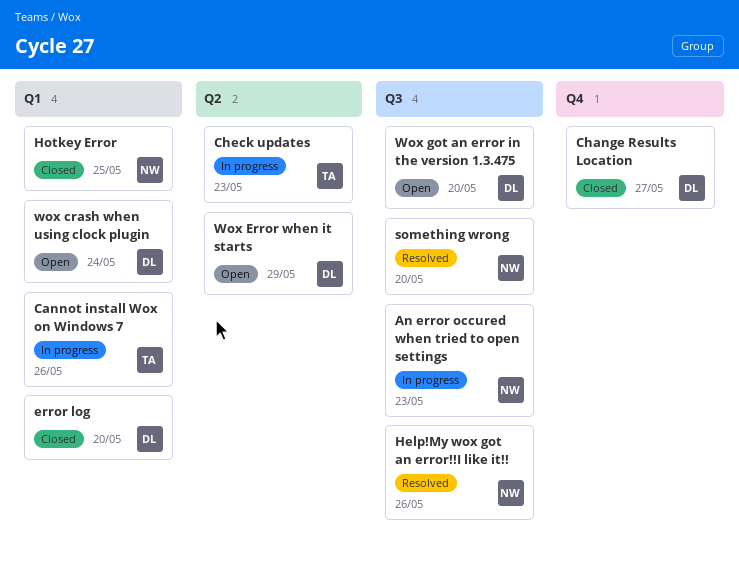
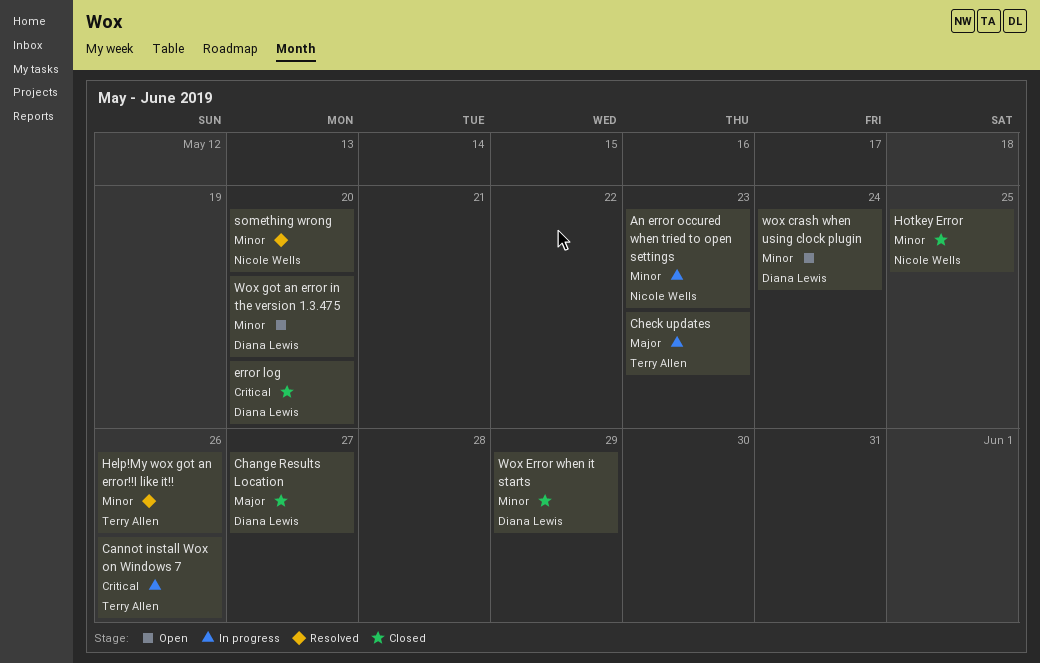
Help!My wox got an error!!I like it!!, owner: Nicole Wells -> Terry Allen
Wox Error when it starts, status: Open -> Closed

